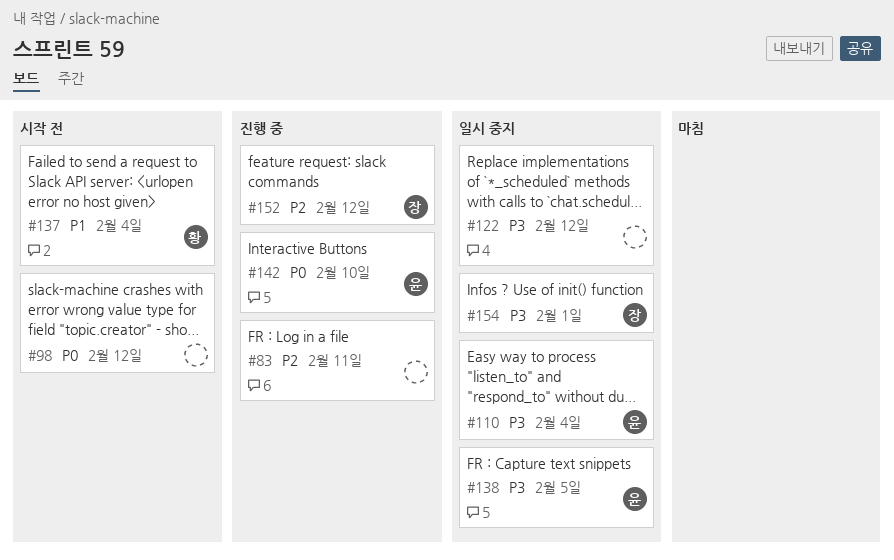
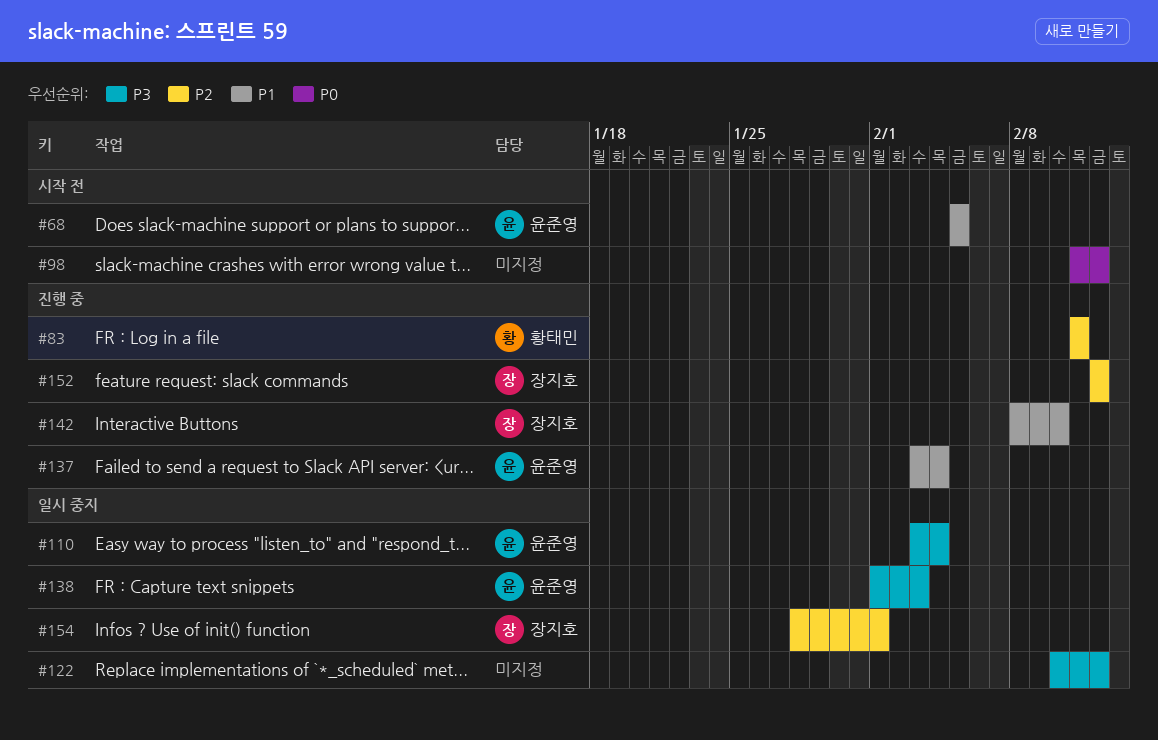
#68: none -> present
#83, owner: none -> 황태민
#137, status: 시작 전 -> 진행 중
#137, owner: 황태민 -> 윤준영
#138, due: Feb 5 -> Feb 3
#142, owner: 윤준영 -> 장지호
#142, priority: P0 -> P1
#154, priority: P3 -> P2

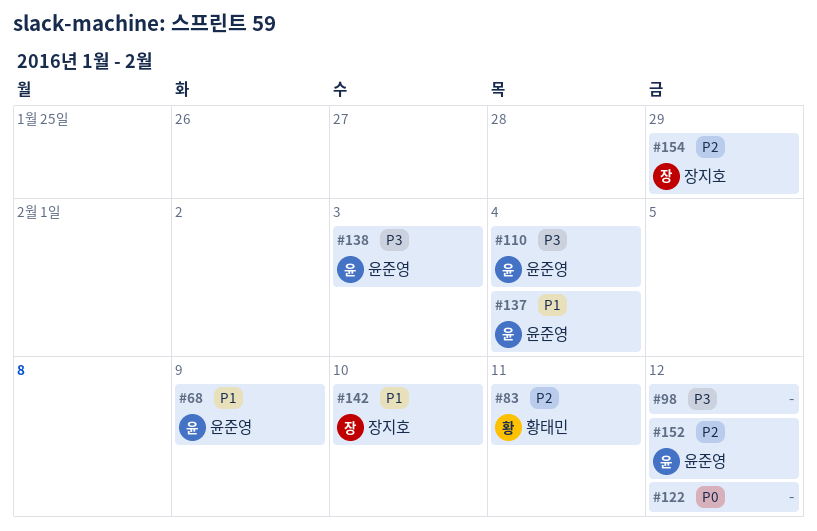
#68, due: Feb 5 -> Feb 9
#98, priority: P0 -> P3
#122, priority: P3 -> P0
#152, owner: 장지호 -> 윤준영
#154, due: Feb 1 -> Jan 29

